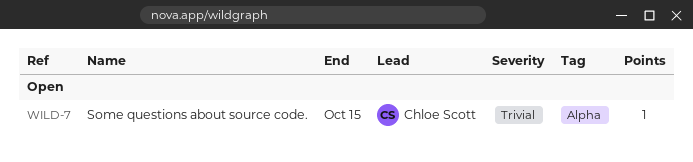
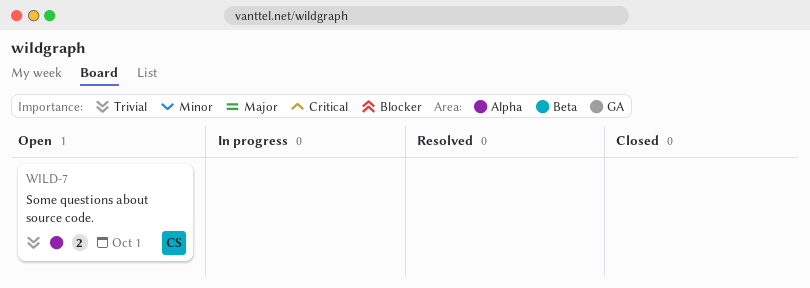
WILD-7, estimate: 1 -> 2
WILD-7, due: Oct 15 -> Oct 1

